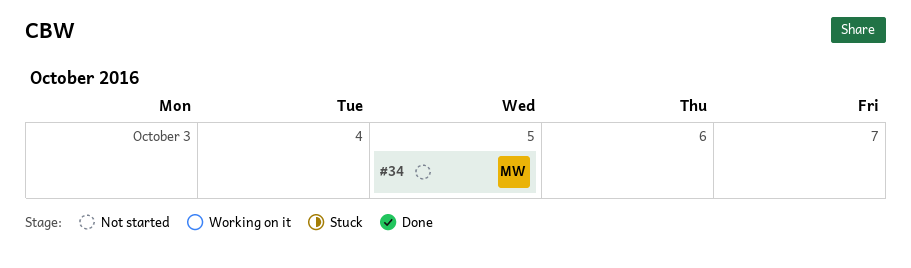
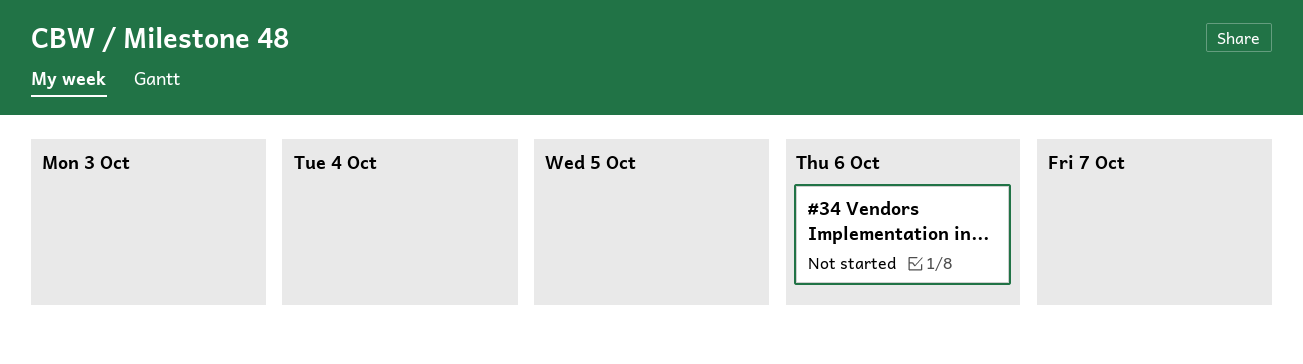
#34, due: Oct 5 -> Oct 6

